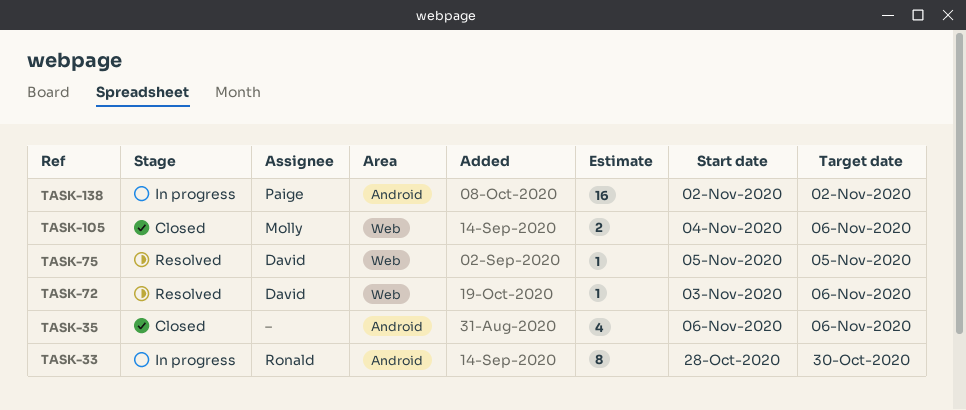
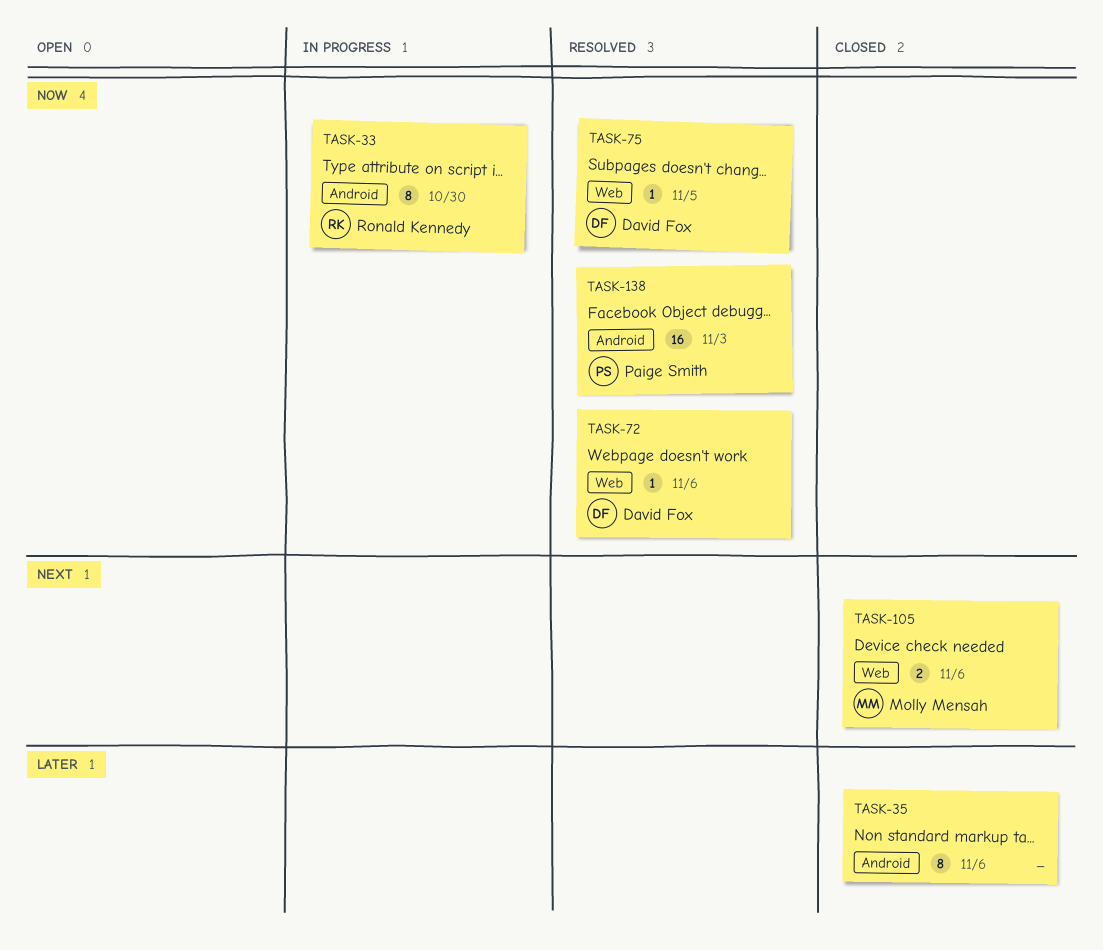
TASK-35, estimate: 4 -> 8
TASK-138, status: In progress -> Resolved
TASK-138, due: Nov 2 -> Nov 3

